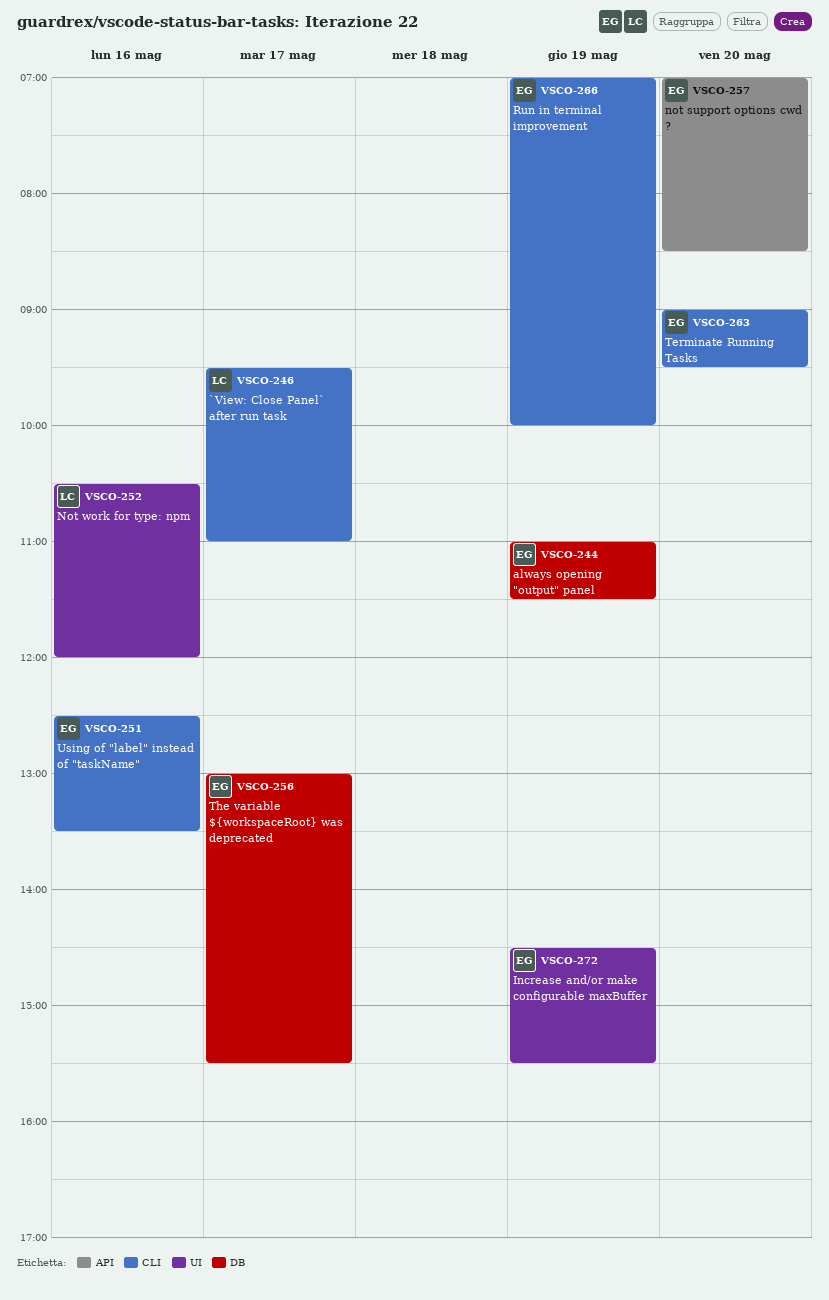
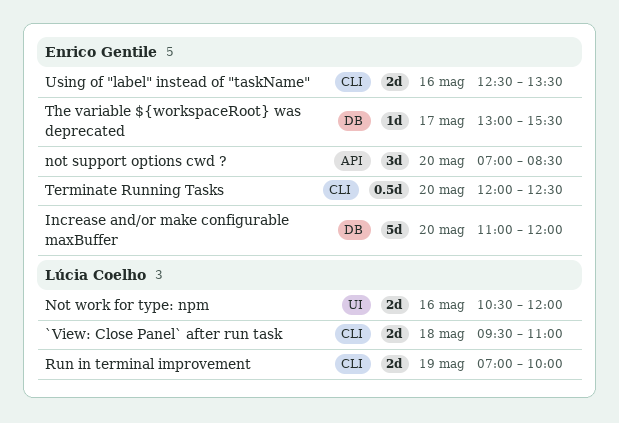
`View: Close Panel` after run task, day: May 17 -> May 18
always opening "output" panel: present -> none
Increase and/or make configurable maxBuffer, label: UI -> DB
Increase and/or make configurable maxBuffer, day: May 19 -> May 20
Increase and/or make configurable maxBuffer, begins: 14:30 -> 11:00
Increase and/or make configurable maxBuffer, ends: 15:30 -> 12:00
Run in terminal improvement, owner: Enrico Gentile -> Lúcia Coelho
Terminate Running Tasks, begins: 09:00 -> 12:00
Terminate Running Tasks, ends: 09:30 -> 12:30

